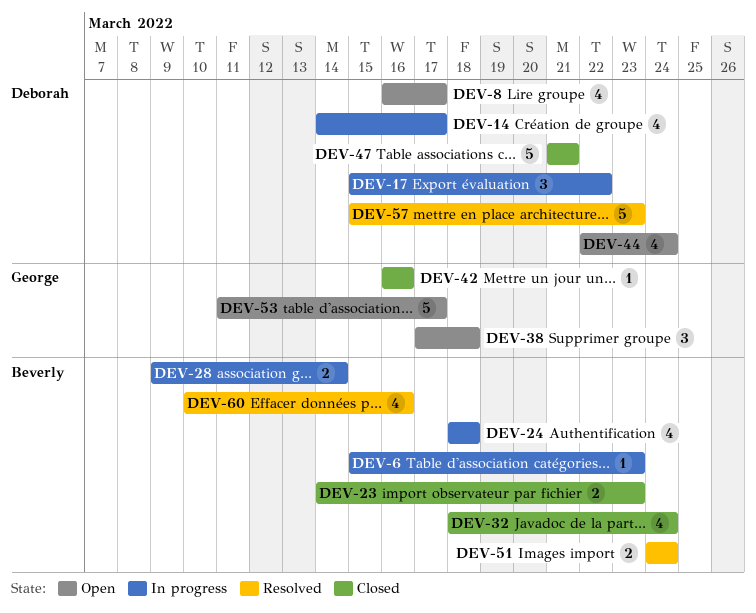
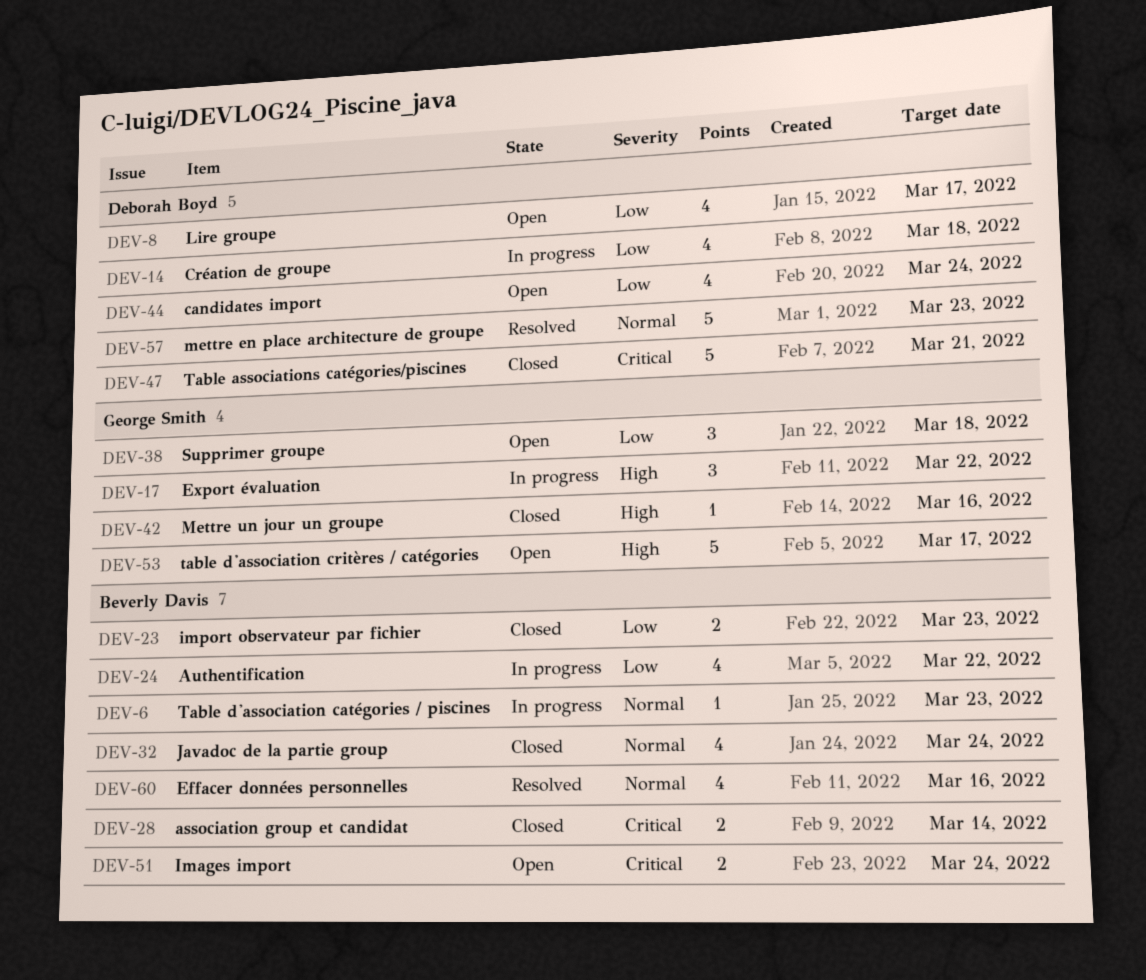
DEV-14, due: Mar 17 -> Mar 18
DEV-17, owner: Deborah Boyd -> George Smith
DEV-24, due: Mar 18 -> Mar 22
DEV-28, status: In progress -> Closed
DEV-51, status: Resolved -> Open

